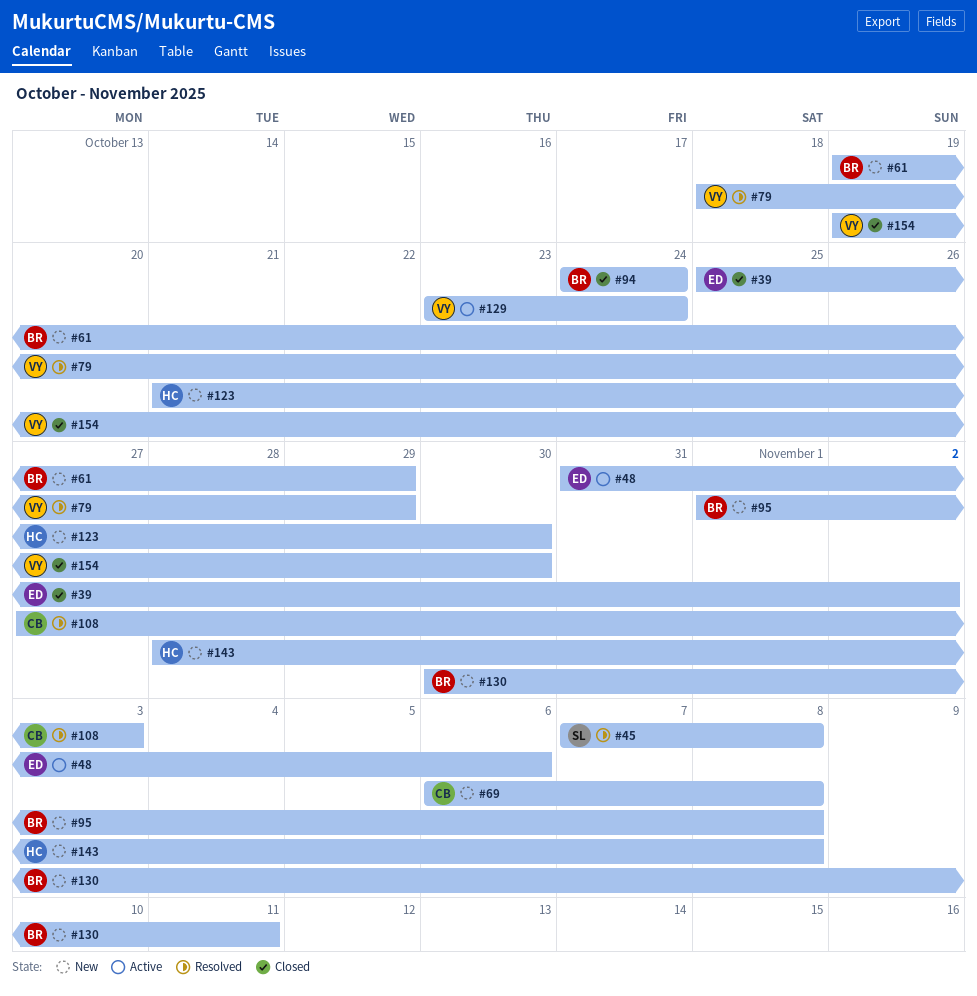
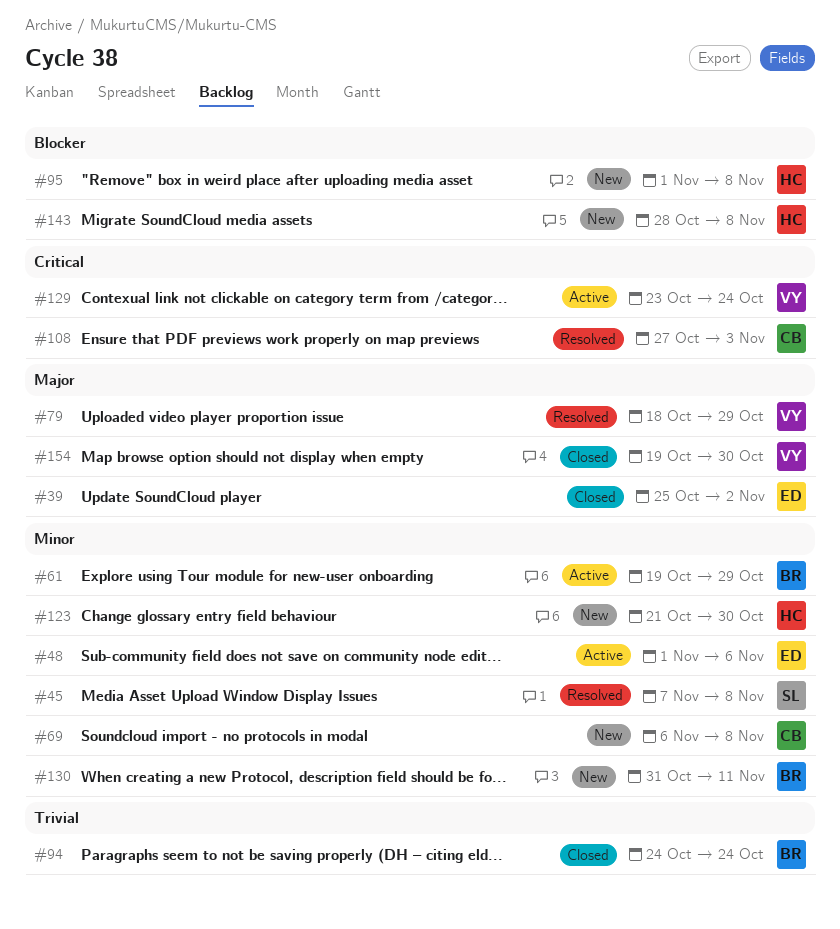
#48, start: Oct 31 -> Nov 1
#61, status: New -> Active
#95, owner: BR -> HC
#130, start: Oct 30 -> Oct 31

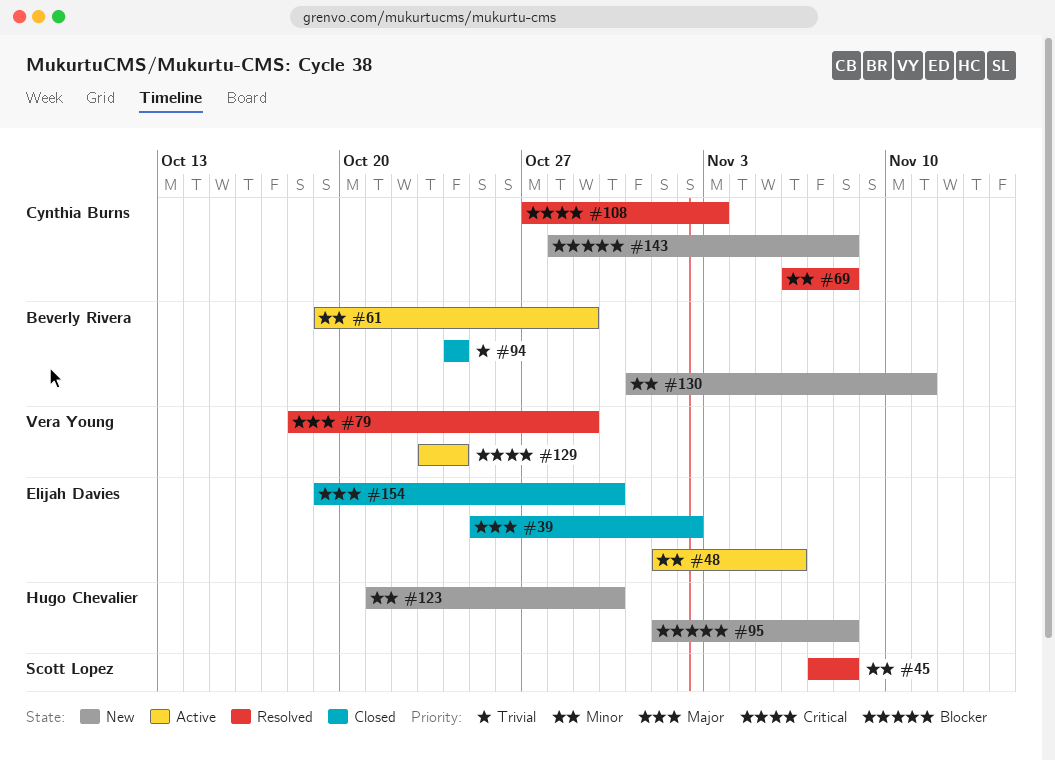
#69, status: New -> Resolved
#143, owner: Hugo Chevalier -> Cynthia Burns
#154, owner: Vera Young -> Elijah Davies

